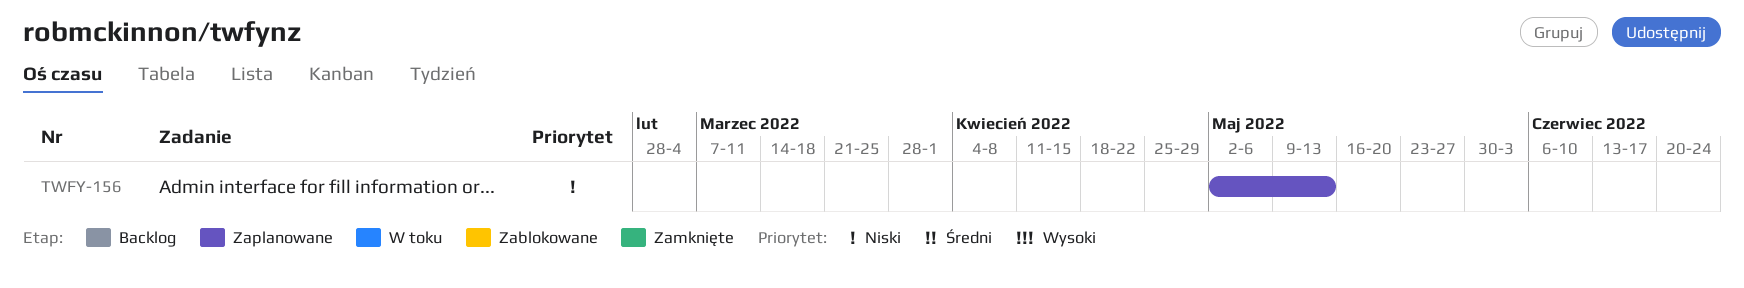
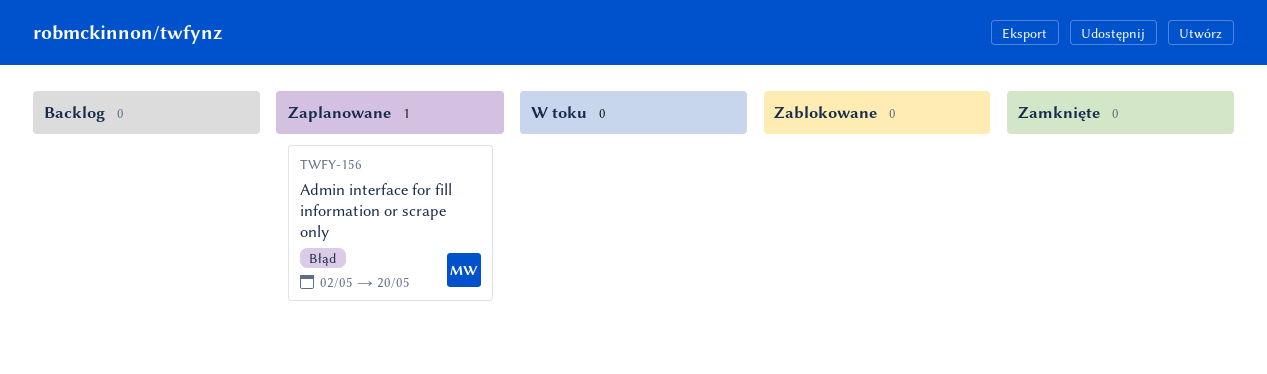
TWFY-156, due: May 13 -> May 20

